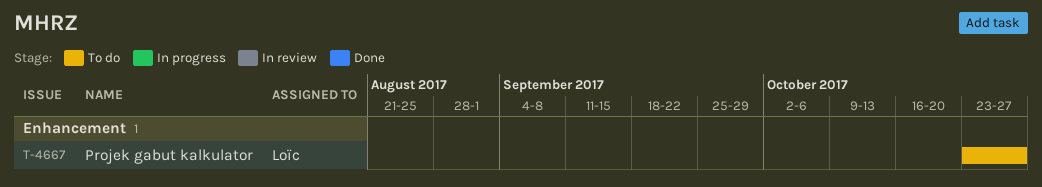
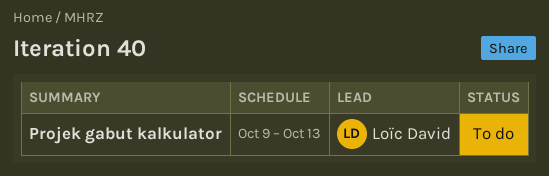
Projek gabut kalkulator, start: Oct 23 -> Oct 9
Projek gabut kalkulator, due: Oct 27 -> Oct 13

